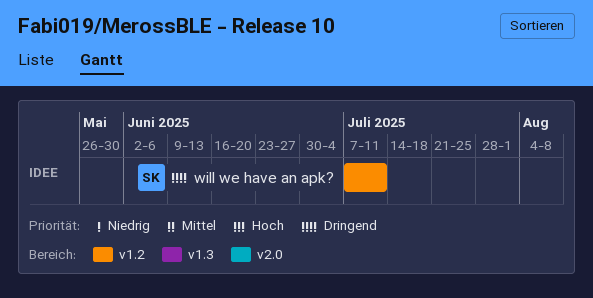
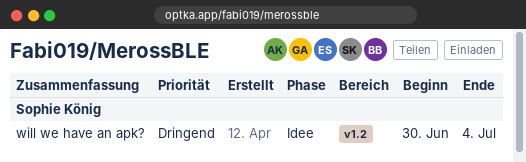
will we have an apk?, start: Jul 7 -> Jun 30
will we have an apk?, due: Jul 11 -> Jul 4

